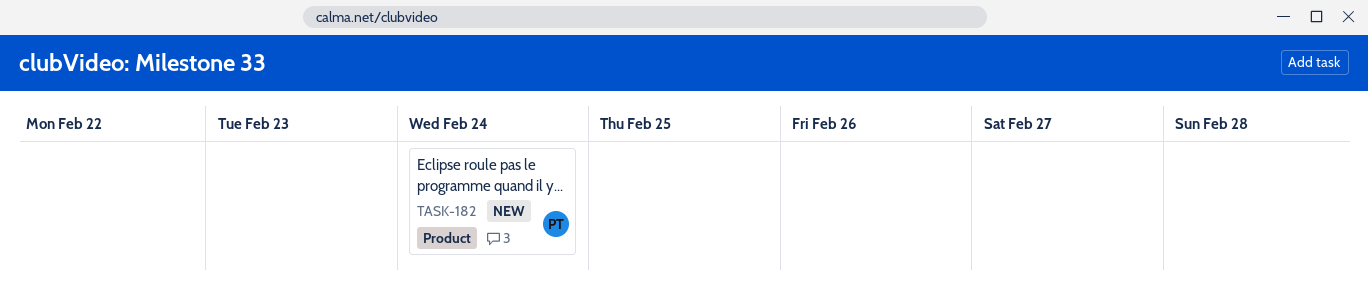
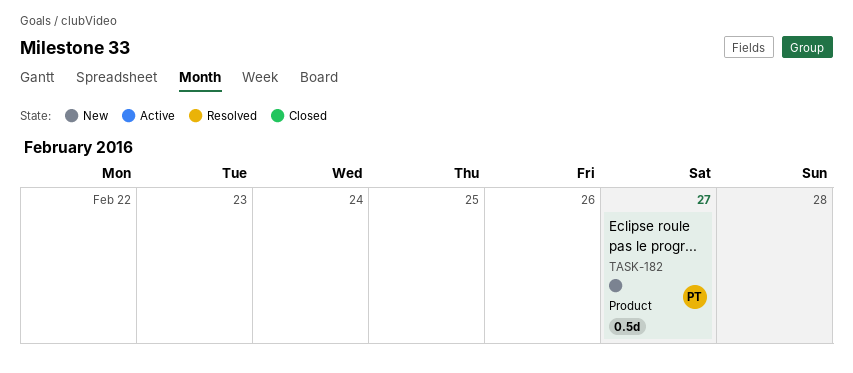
TASK-182, due: Feb 24 -> Feb 27

